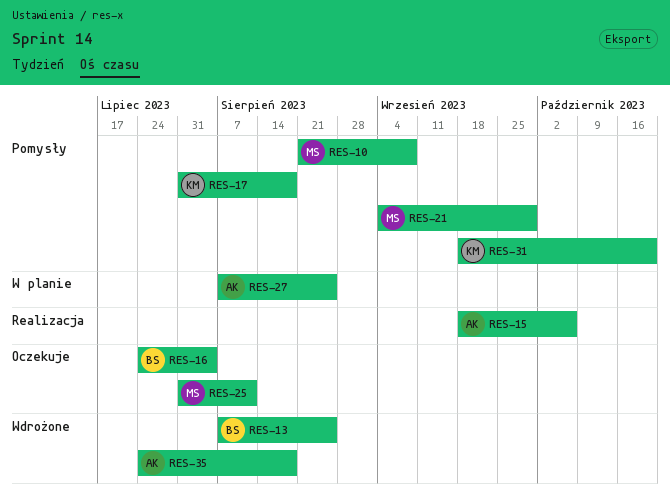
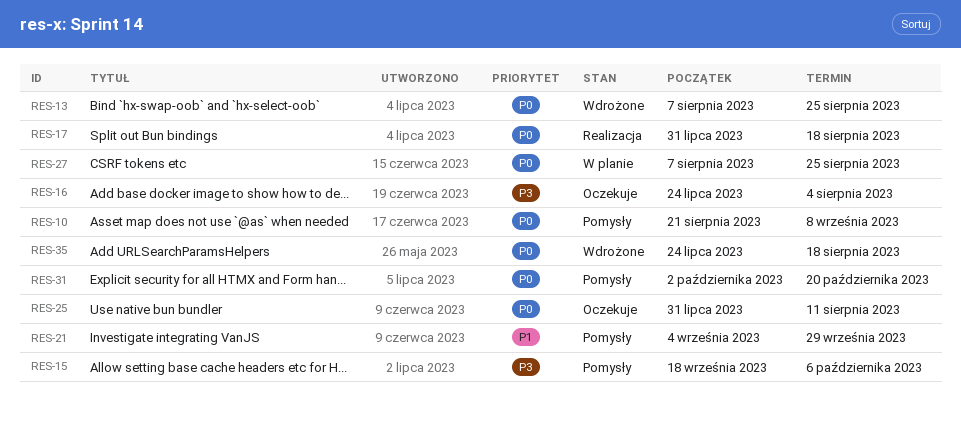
RES-15, status: Realizacja -> Pomysły
RES-17, status: Pomysły -> Realizacja
RES-31, start: Sep 18 -> Oct 2

